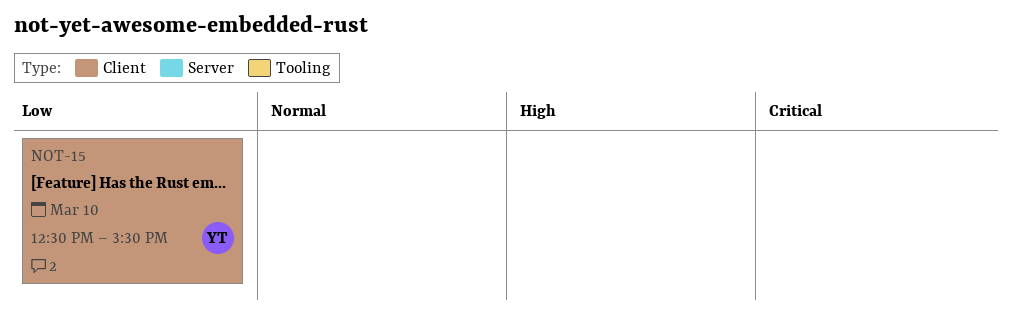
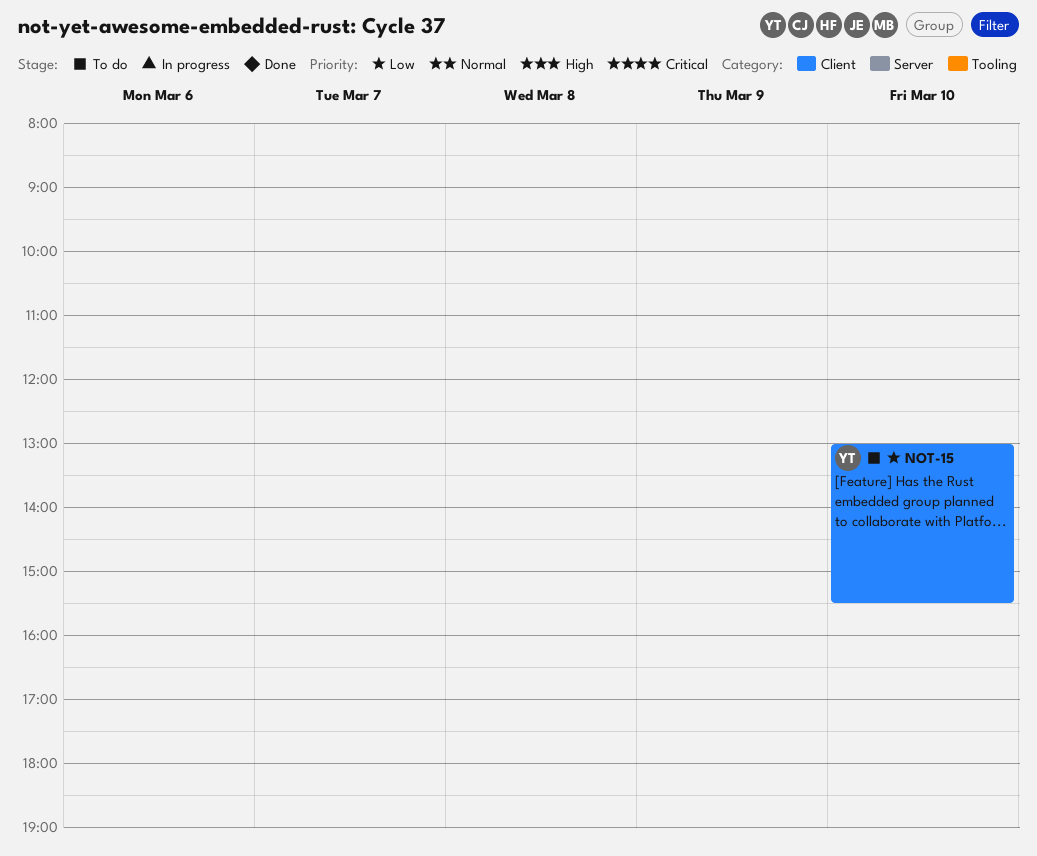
NOT-15, begins: 12:30 -> 13:00

